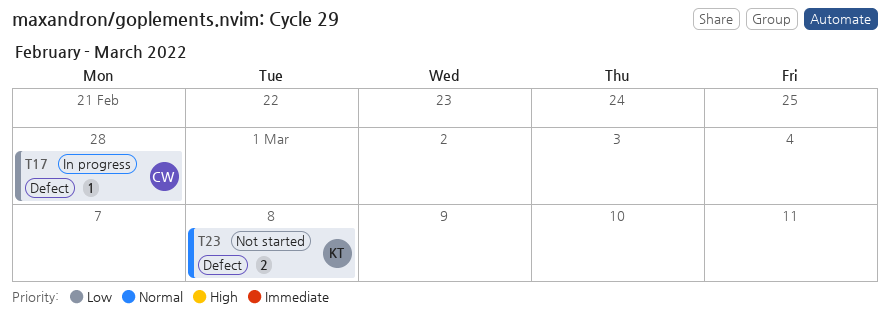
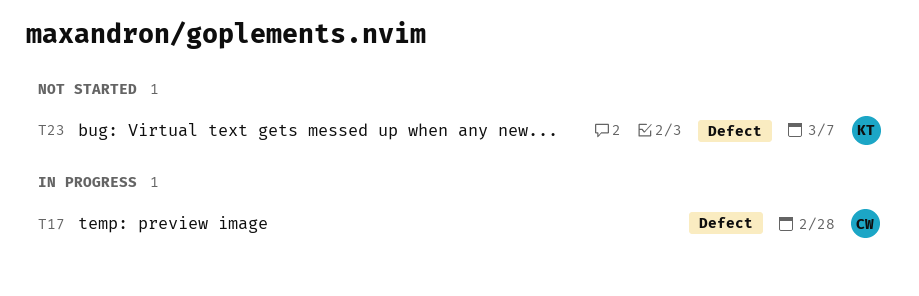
T23, due: Mar 8 -> Mar 7

